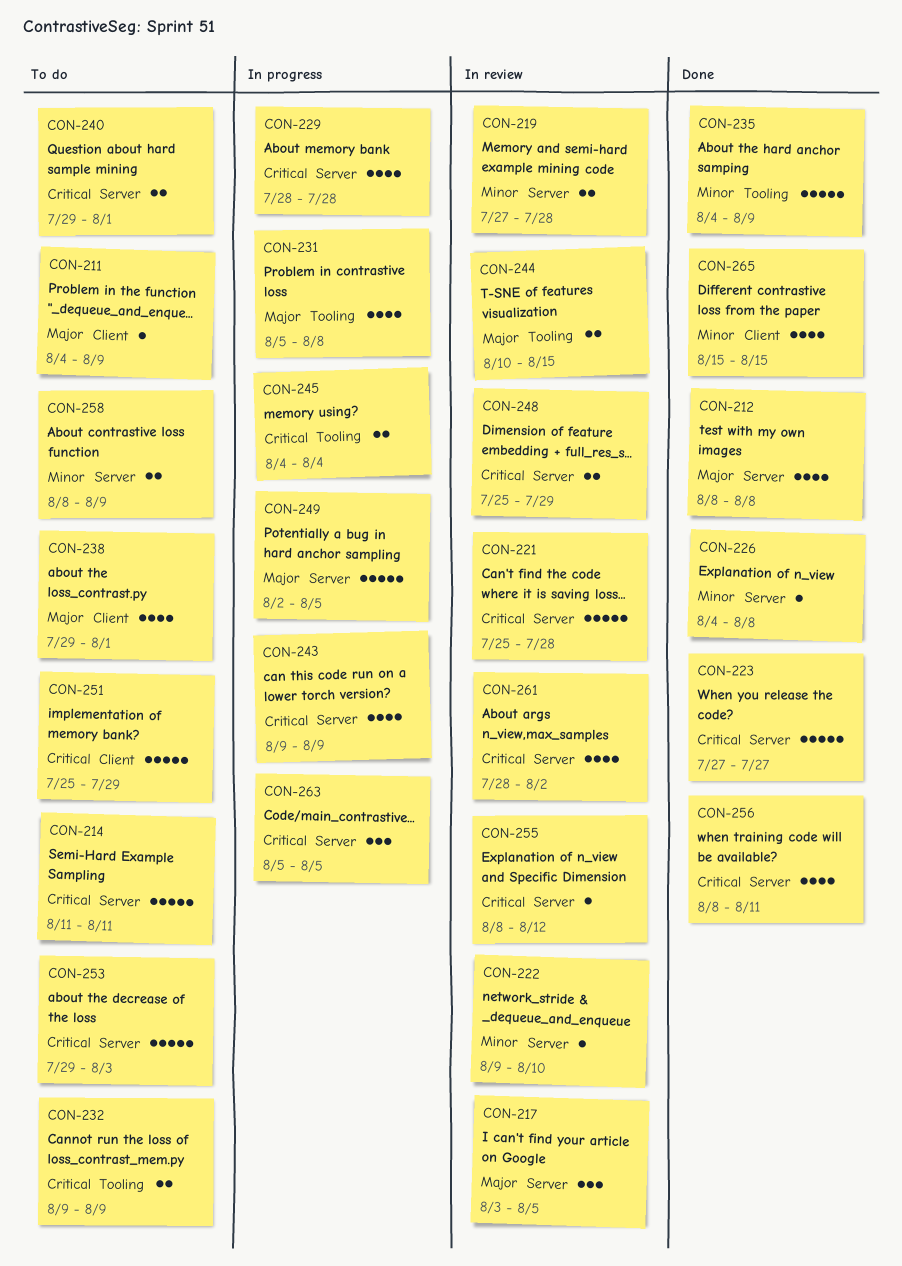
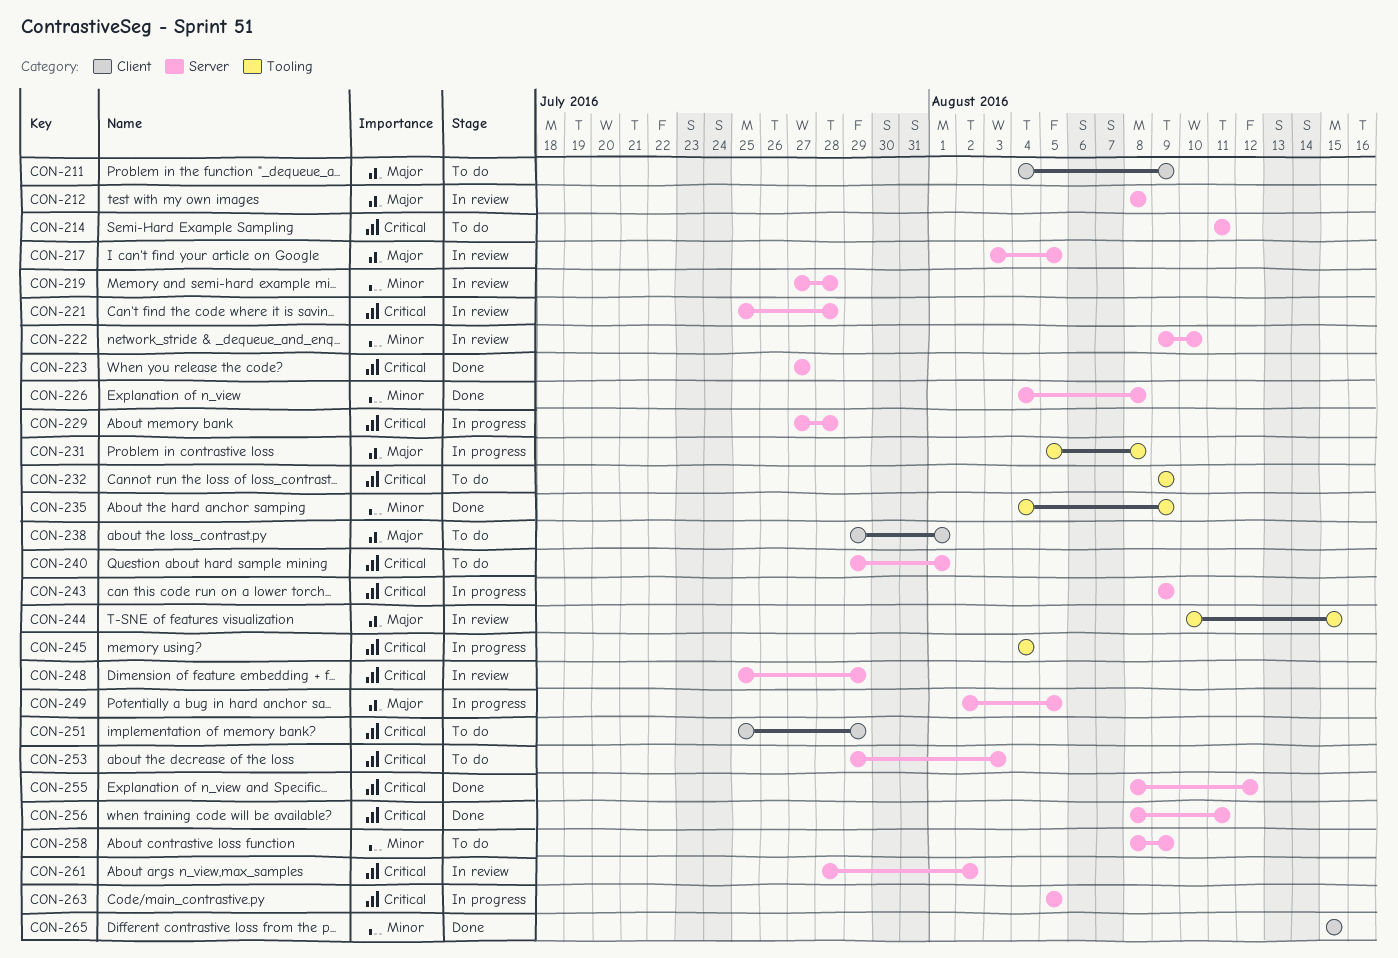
CON-212, status: Done -> In review
CON-229, start: Jul 28 -> Jul 27
CON-255, status: In review -> Done

